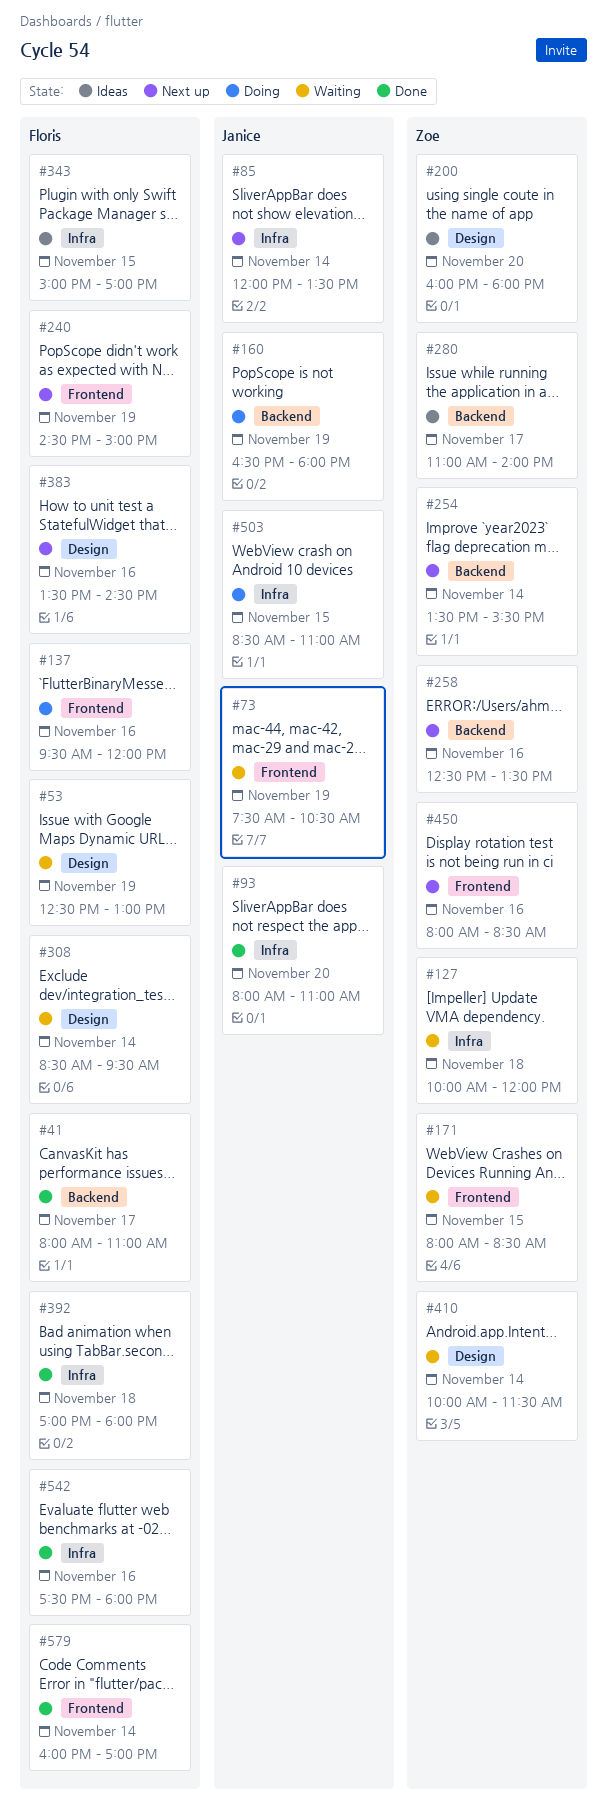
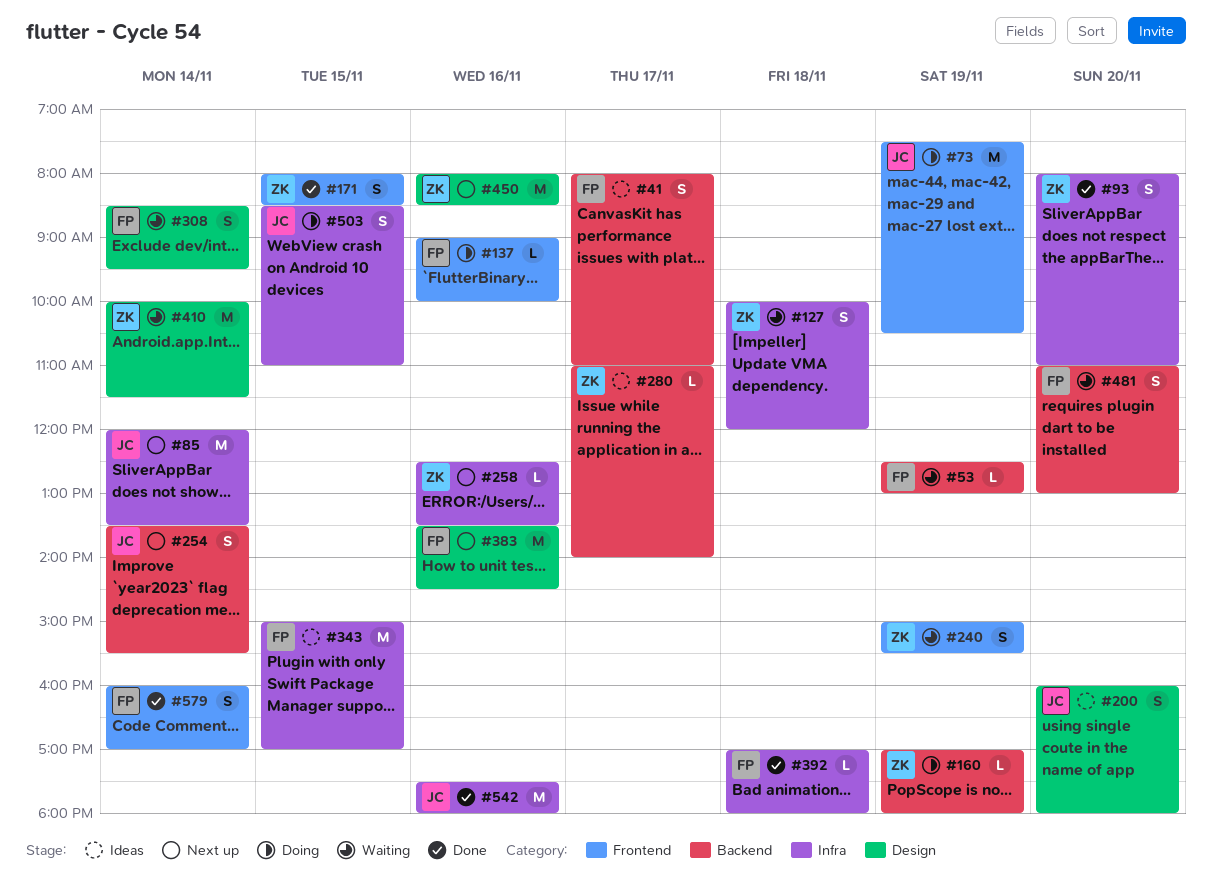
#41, status: Done -> Ideas
#53, label: Design -> Backend
#73, status: Waiting -> Doing
#93, owner: Janice -> Zoe
#137, begins: 09:30 -> 09:00
#137, ends: 12:00 -> 10:00
#160, owner: Janice -> Zoe
#160, begins: 16:30 -> 17:00
#171, status: Waiting -> Done
#200, owner: Zoe -> Janice
#240, status: Next up -> Waiting
#240, owner: Floris -> Zoe
#240, begins: 14:30 -> 15:00
#240, ends: 15:00 -> 15:30
#254, owner: Zoe -> Janice
#258, label: Backend -> Infra
#450, label: Frontend -> Design
#481: none -> present
#542, owner: Floris -> Janice

